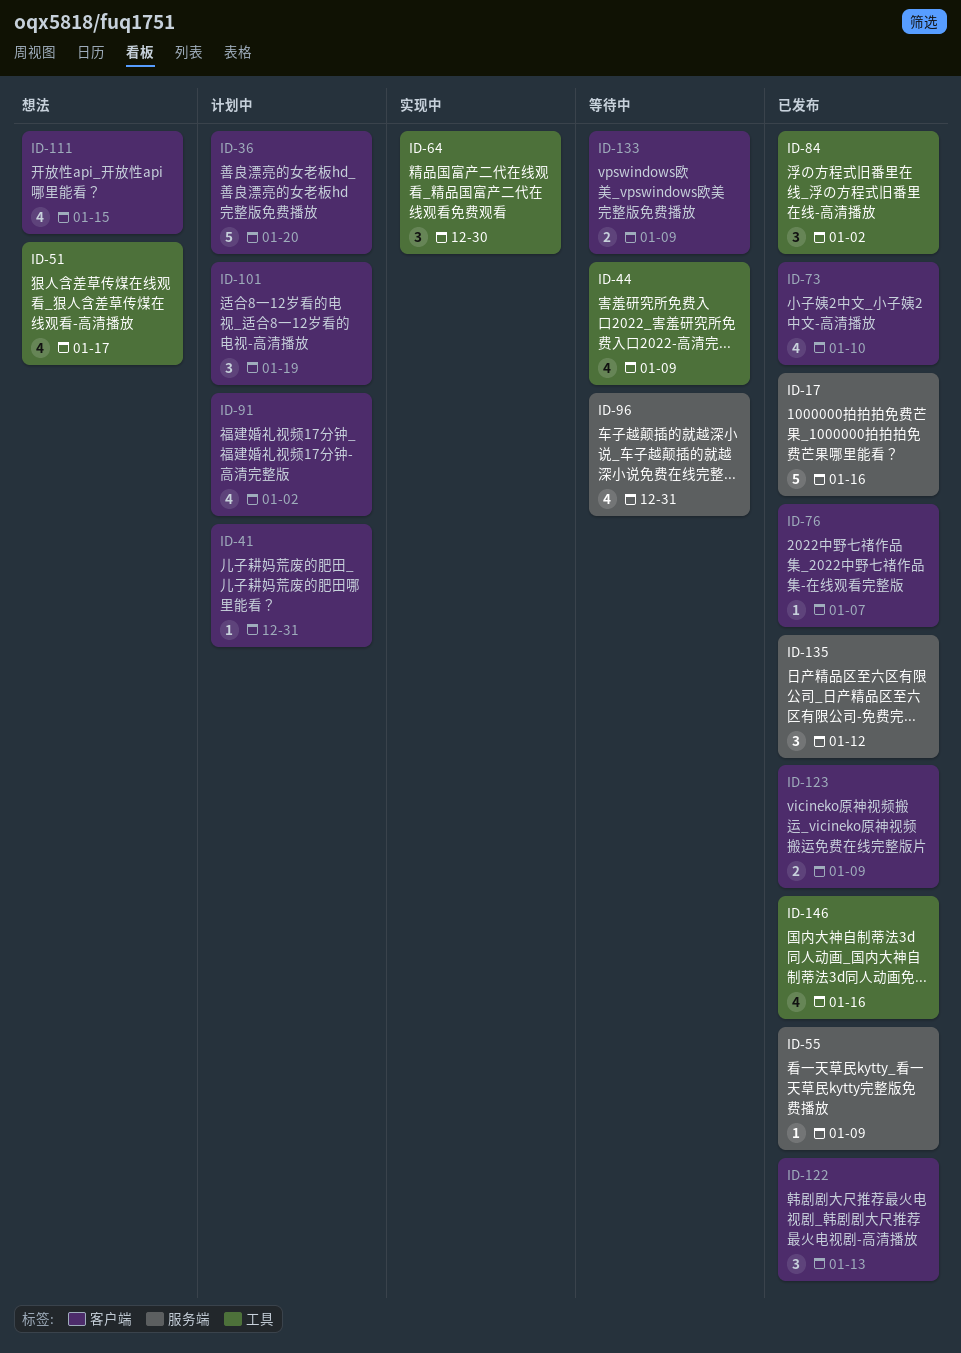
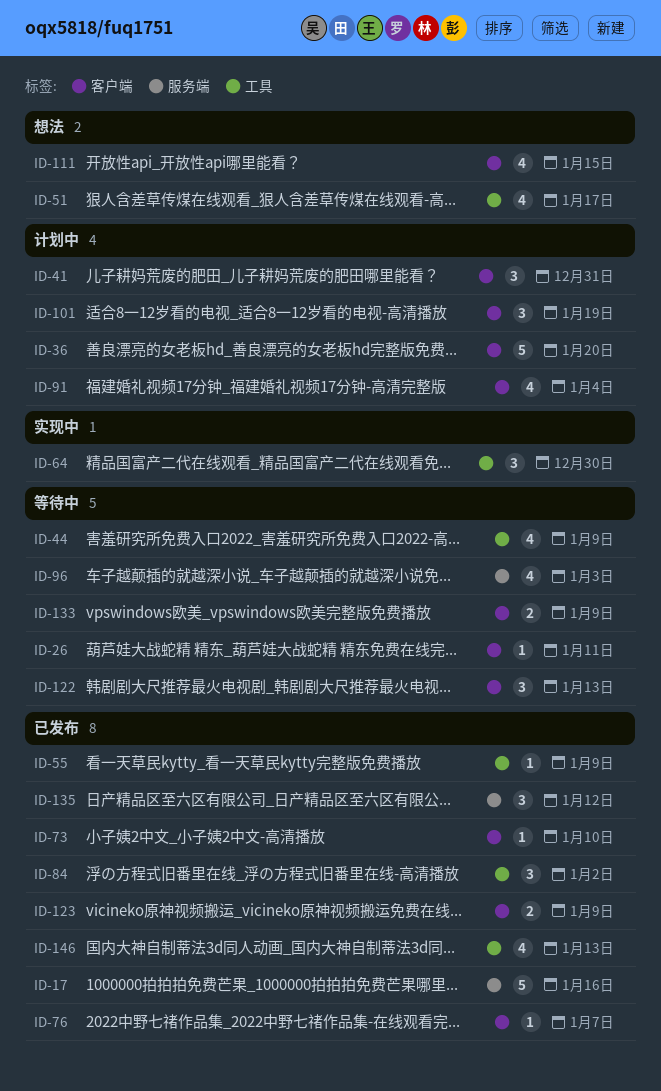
ID-26: none -> present
ID-41, estimate: 1 -> 3
ID-55, label: 服务端 -> 工具
ID-73, estimate: 4 -> 1
ID-91, due: Jan 2 -> Jan 4
ID-96, due: Dec 31 -> Jan 3
ID-122, status: 已发布 -> 等待中
ID-146, due: Jan 16 -> Jan 13

